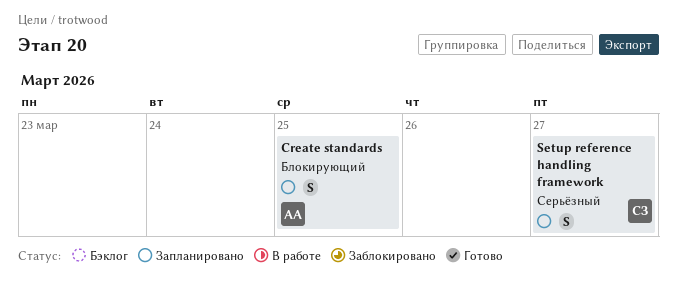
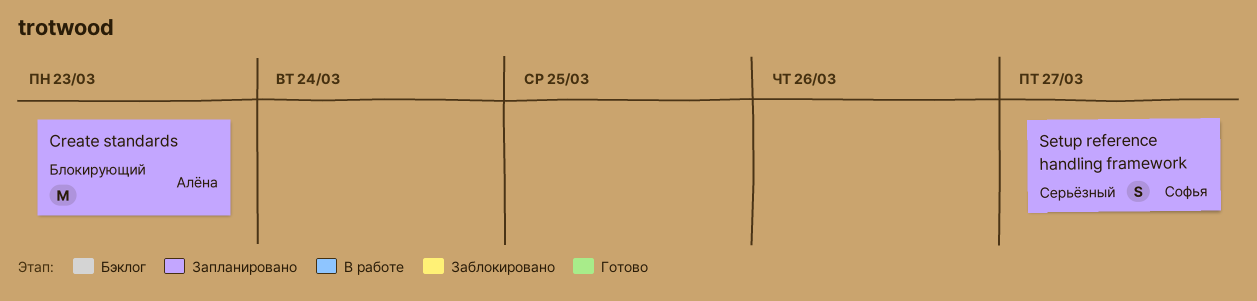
Create standards, estimate: S -> M
Create standards, due: Mar 25 -> Mar 23

